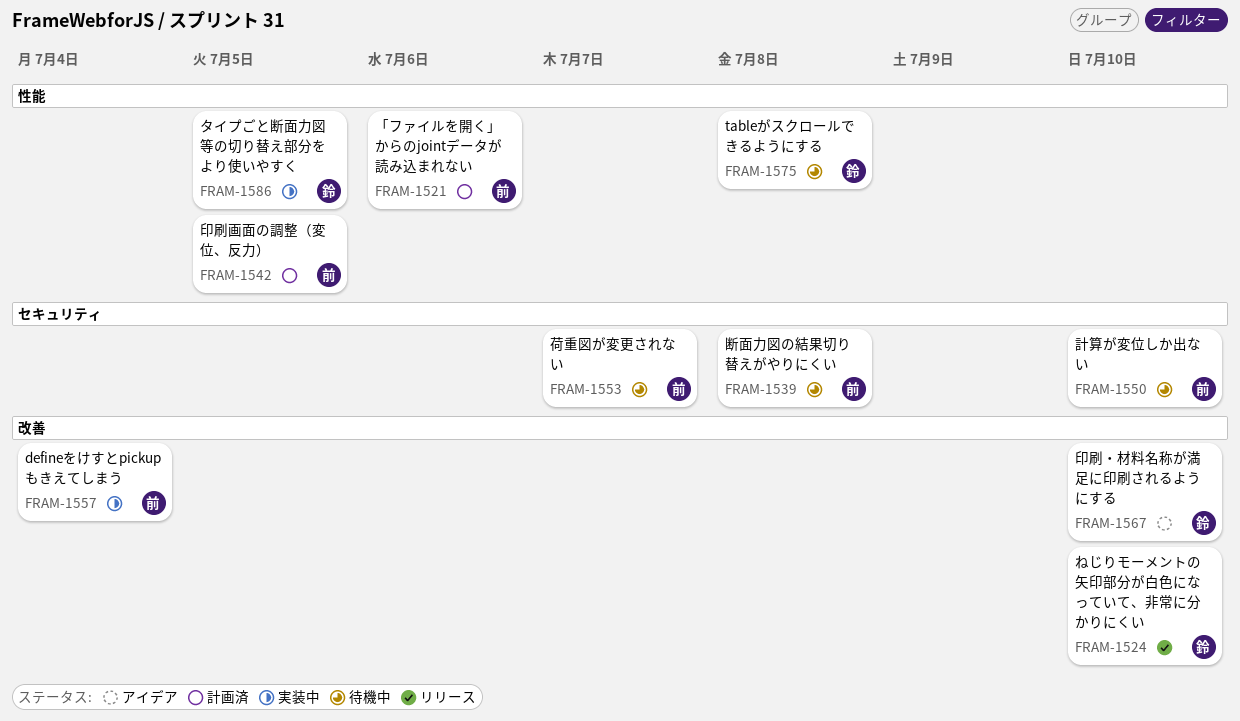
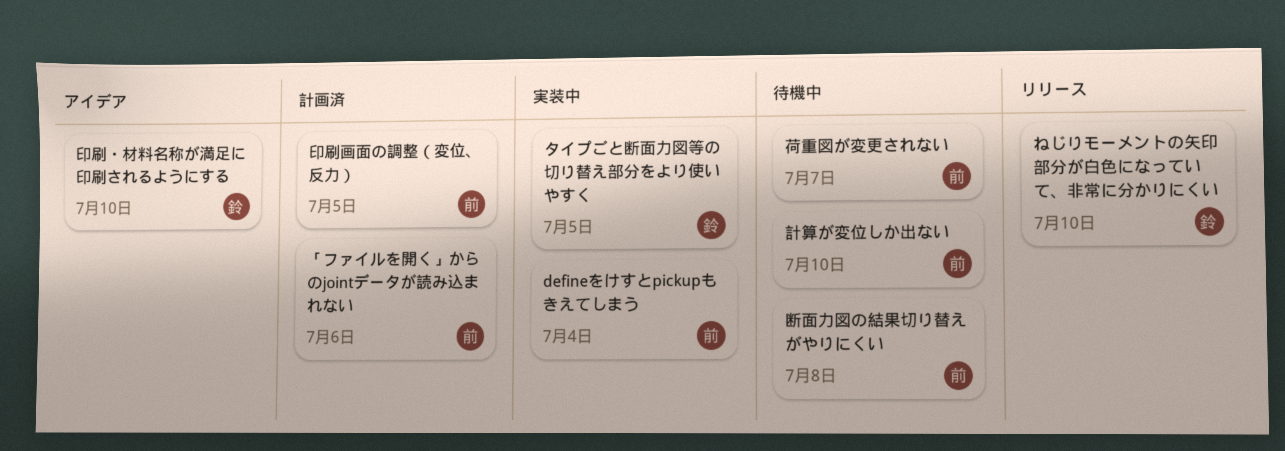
tableがスクロールできるようにする: present -> none

